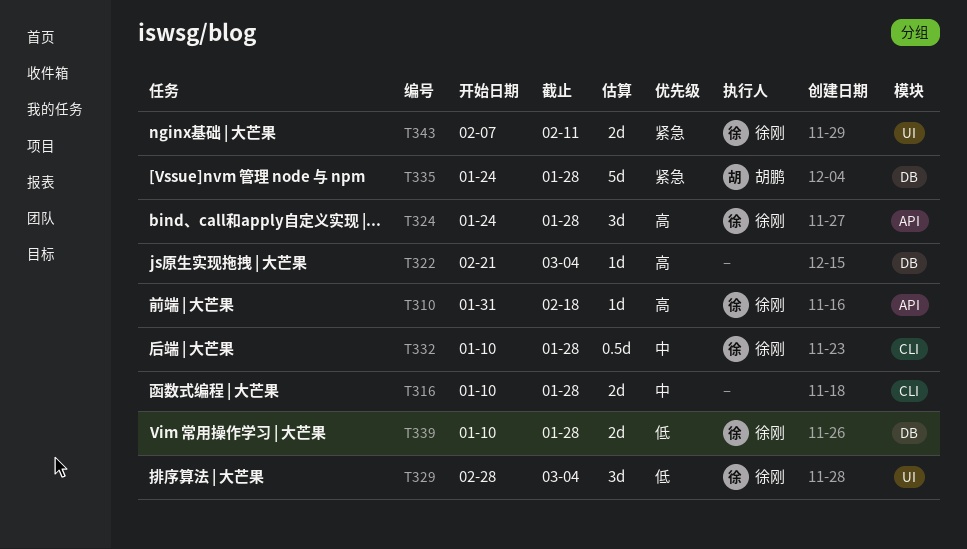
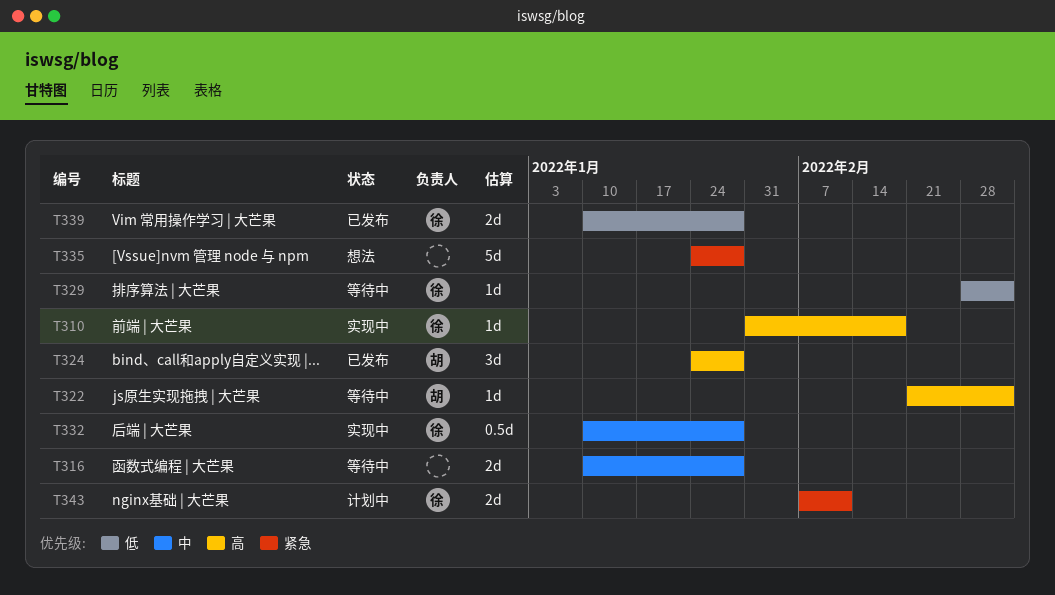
T322, owner: none -> 胡鹏
T324, owner: 徐刚 -> 胡鹏
T329, estimate: 3d -> 1d
T335, owner: 胡鹏 -> none

